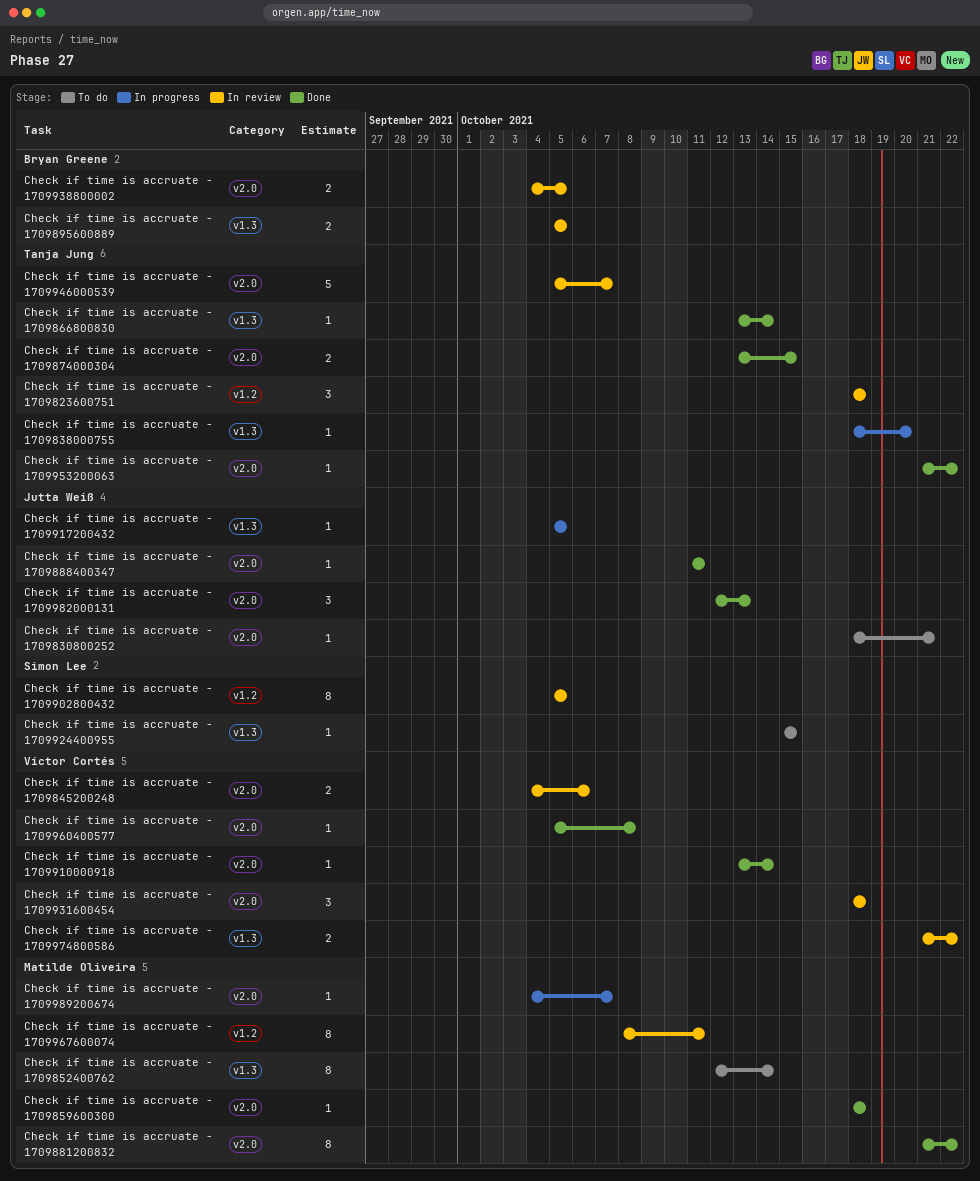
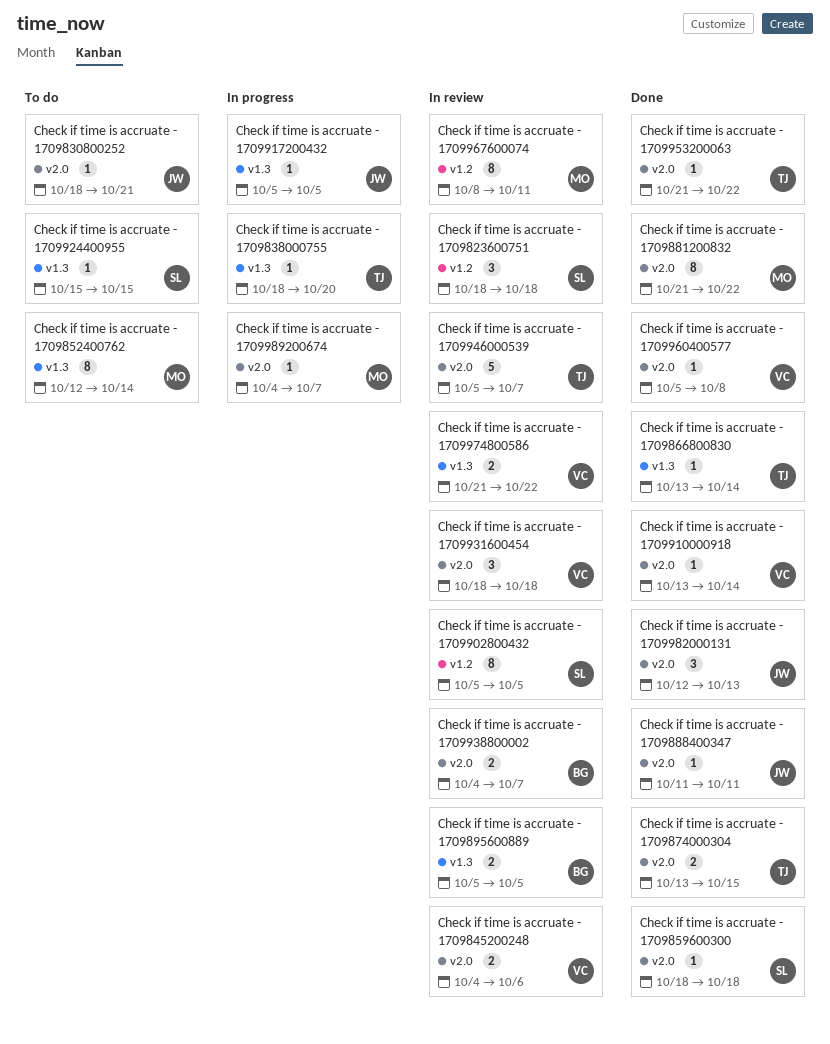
Check if time is accruate - 1709823600751, owner: Tanja Jung -> Simon Lee
Check if time is accruate - 1709859600300, owner: Matilde Oliveira -> Simon Lee
Check if time is accruate - 1709938800002, due: Oct 5 -> Oct 7

